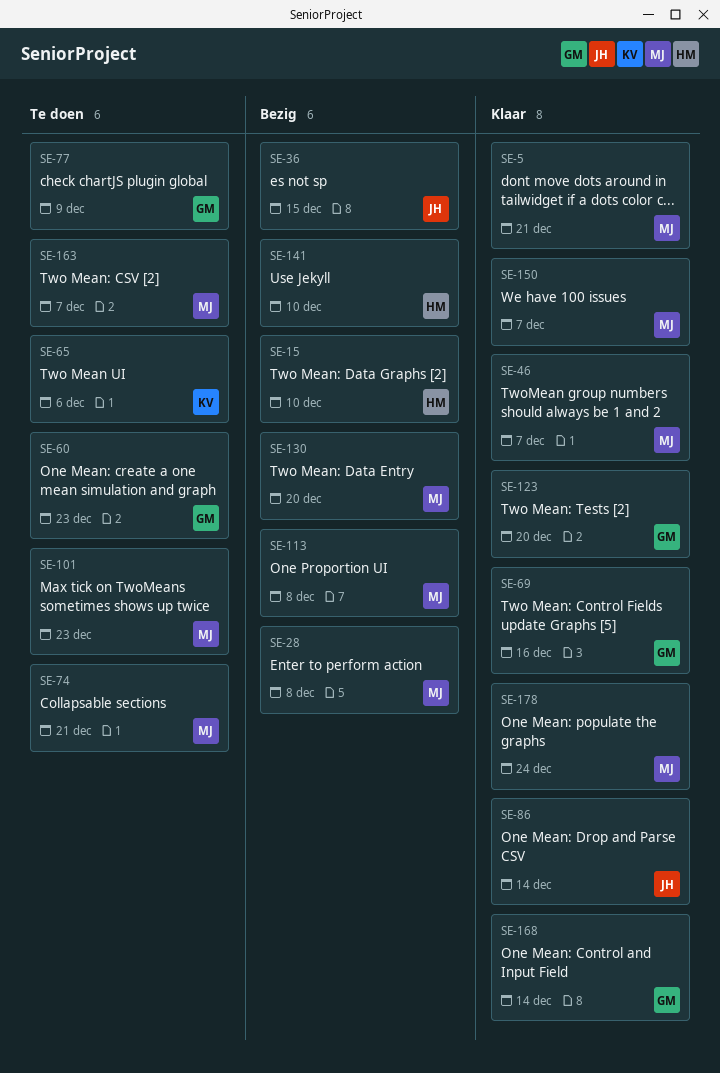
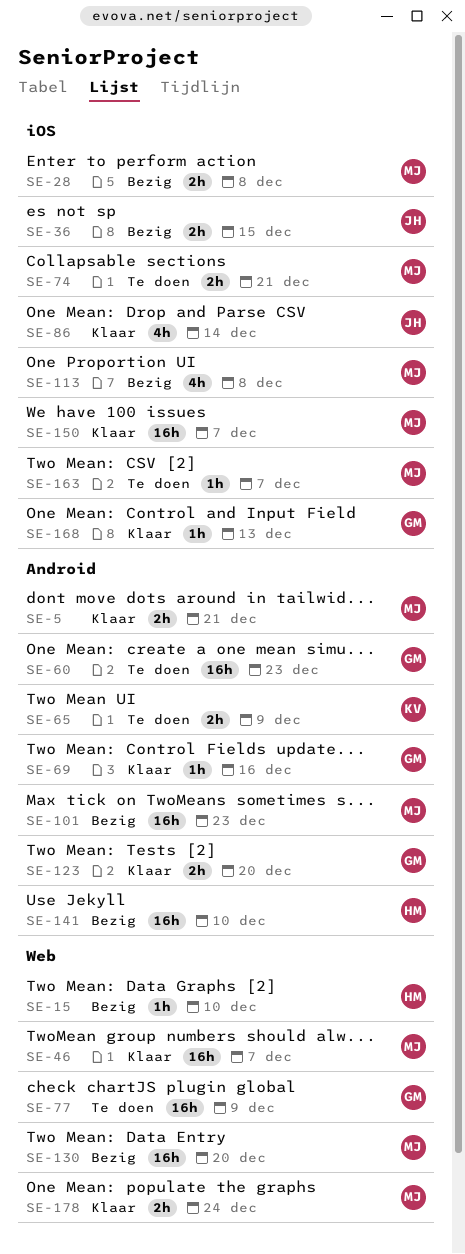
SE-65, due: Dec 6 -> Dec 9
SE-101, status: Te doen -> Bezig
SE-168, due: Dec 14 -> Dec 13

